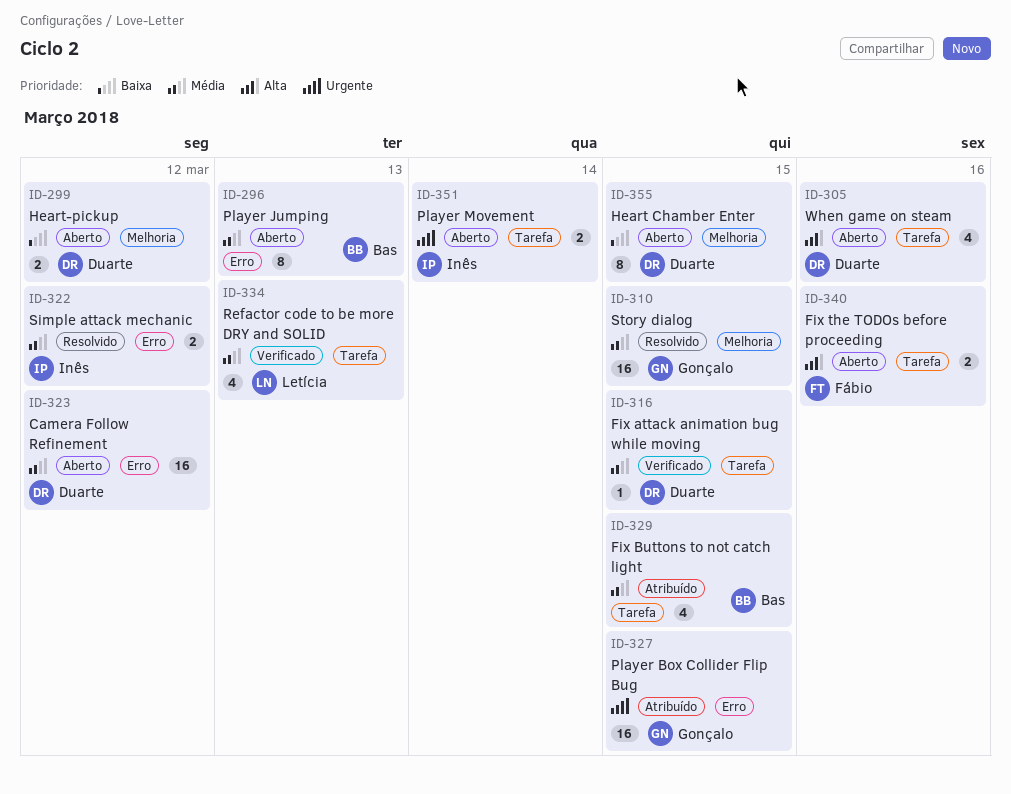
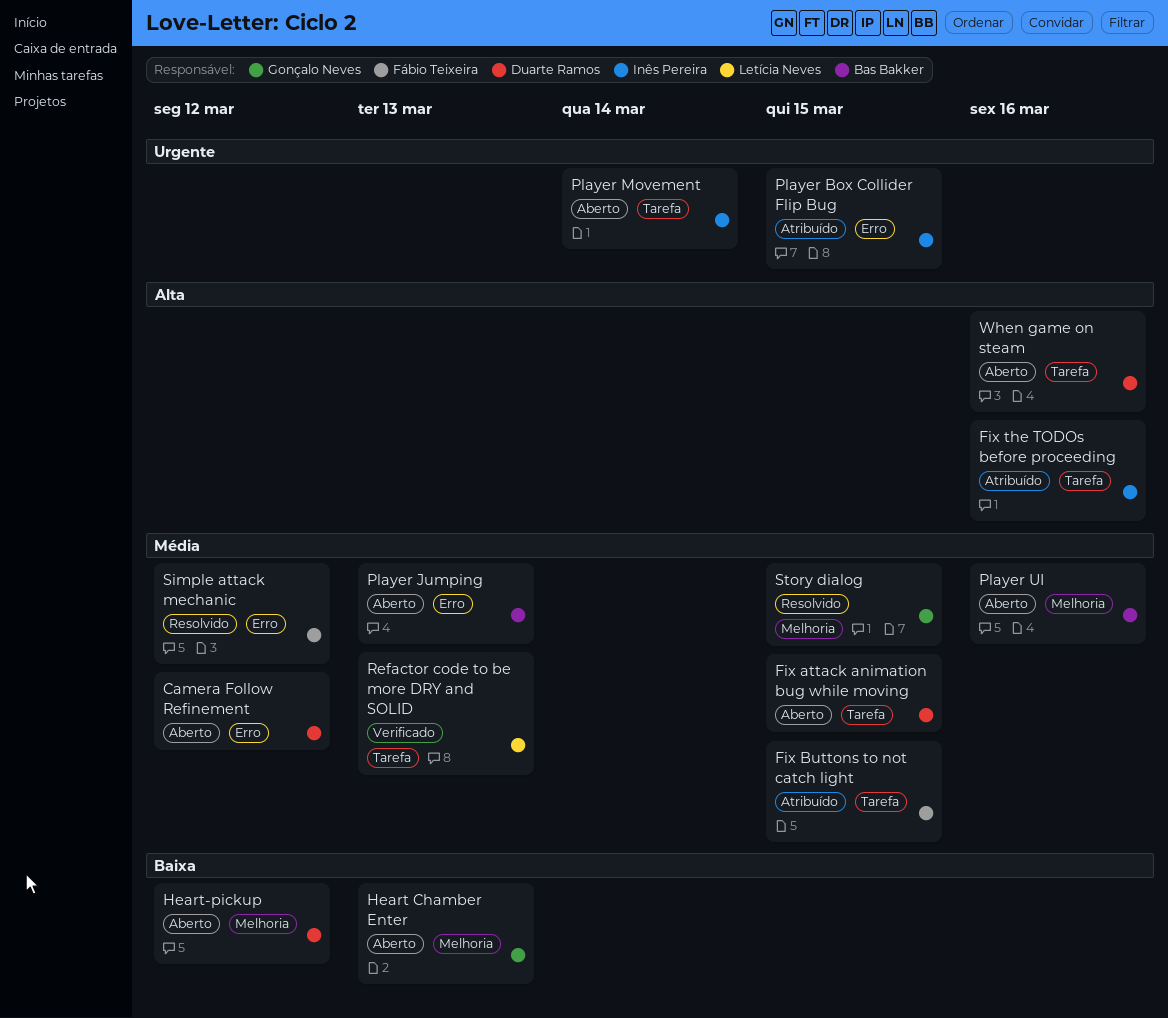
Fix attack animation bug while moving, status: Verificado -> Aberto
Fix Buttons to not catch light, owner: Bas Bakker -> Fábio Teixeira
Fix the TODOs before proceeding, status: Aberto -> Atribuído
Fix the TODOs before proceeding, owner: Fábio Teixeira -> Inês Pereira
Heart Chamber Enter, owner: Duarte Ramos -> Gonçalo Neves
Heart Chamber Enter, due: Mar 15 -> Mar 13
Player Box Collider Flip Bug, owner: Gonçalo Neves -> Inês Pereira
Player UI: none -> present
Simple attack mechanic, owner: Inês Pereira -> Fábio Teixeira

